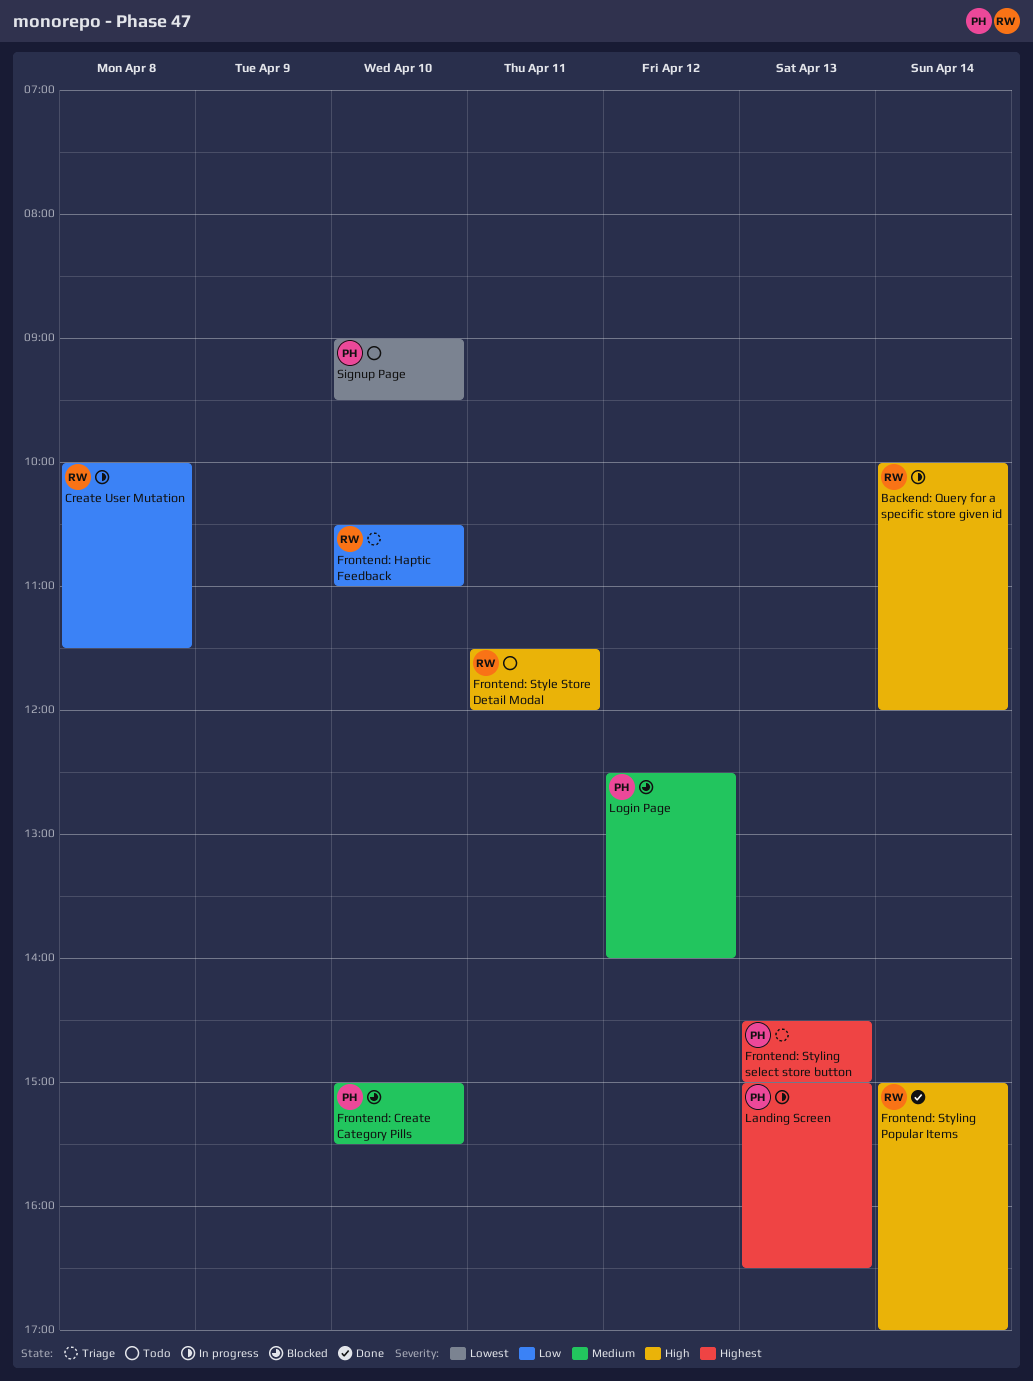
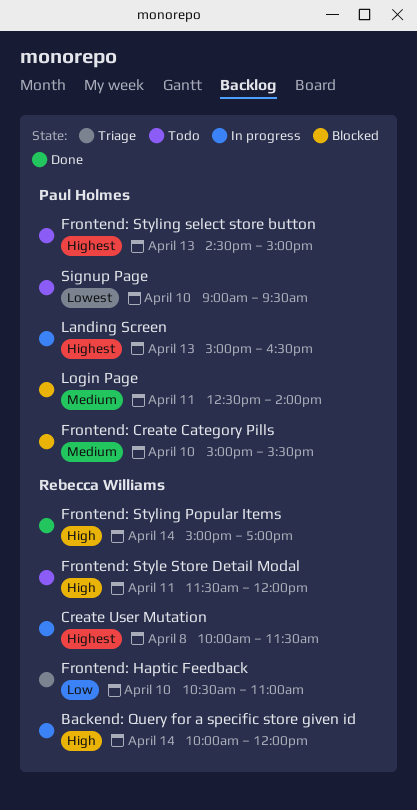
Create User Mutation, priority: Low -> Highest
Frontend: Styling select store button, status: Triage -> Todo
Login Page, day: Apr 12 -> Apr 11

